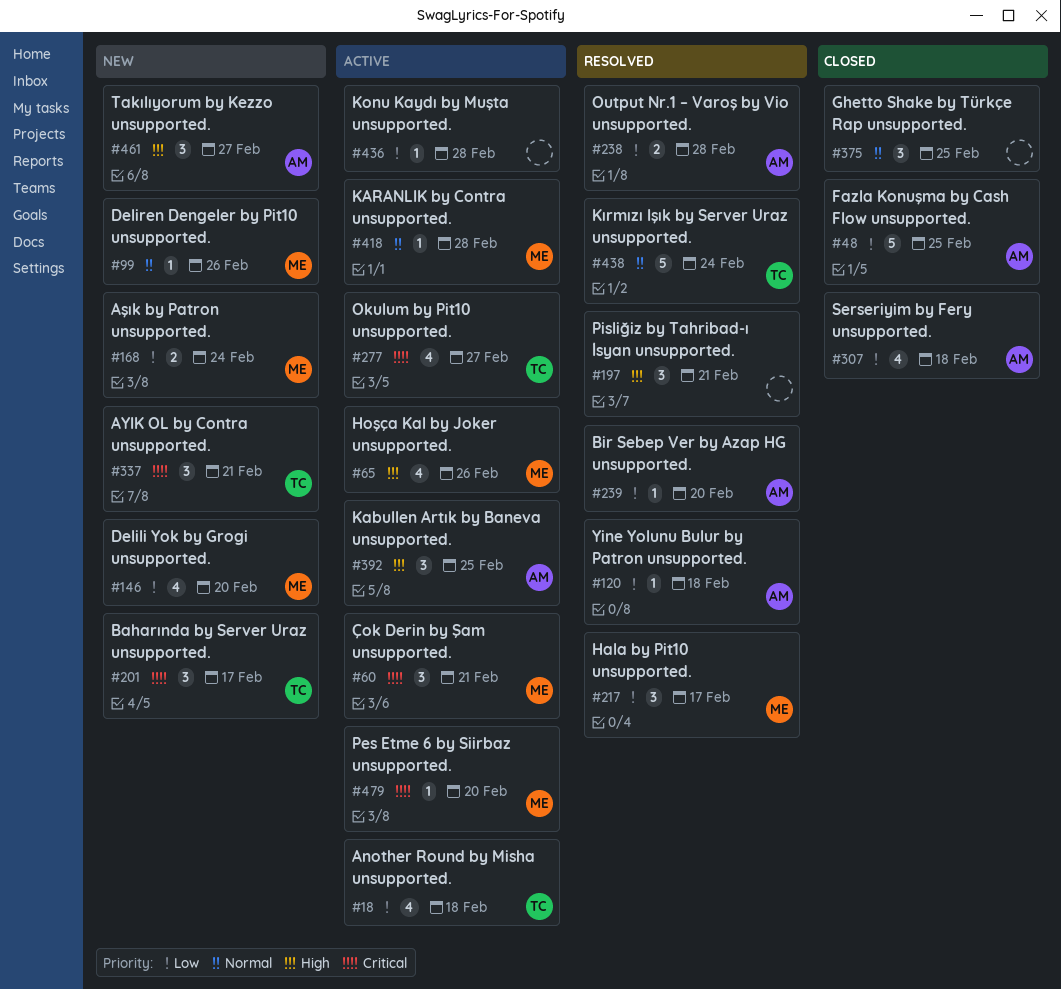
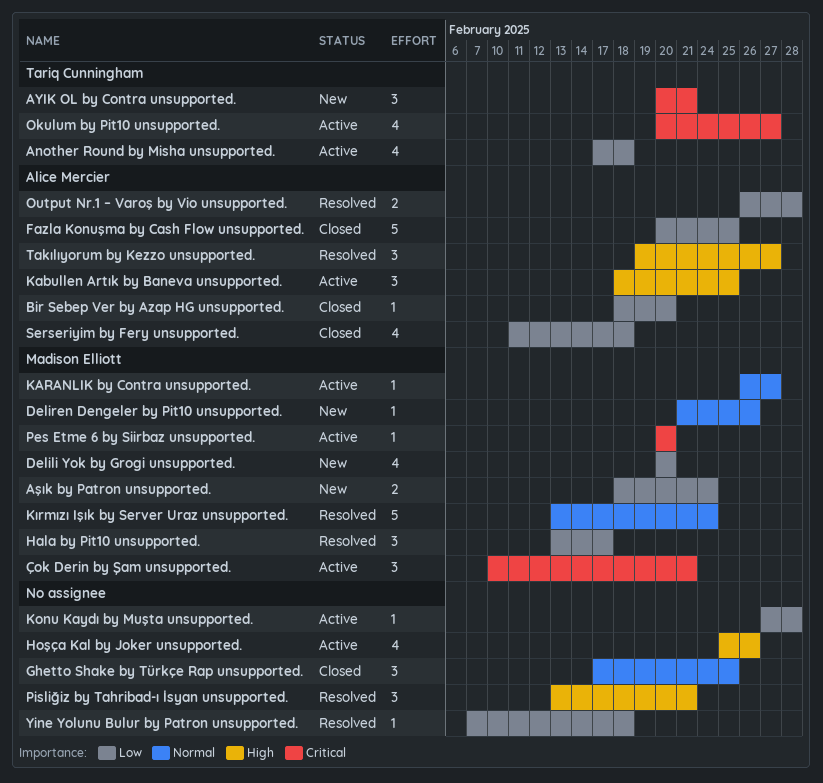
Baharında by Server Uraz unsupported.: present -> none
Bir Sebep Ver by Azap HG unsupported., status: Resolved -> Closed
Hoşça Kal by Joker unsupported., owner: Madison Elliott -> none
KARANLIK by Contra unsupported., due: Feb 28 -> Feb 27
Kırmızı Işık by Server Uraz unsupported., owner: Tariq Cunningham -> Madison Elliott
Takılıyorum by Kezzo unsupported., status: New -> Resolved
Yine Yolunu Bulur by Patron unsupported., owner: Alice Mercier -> none

